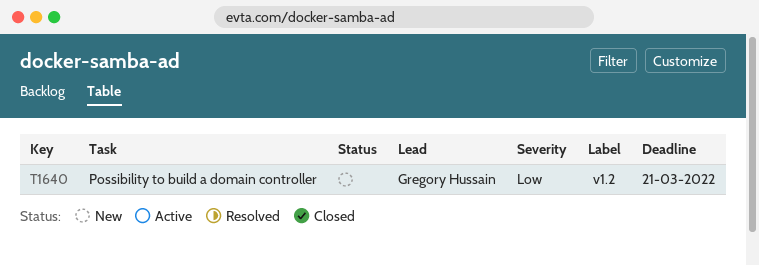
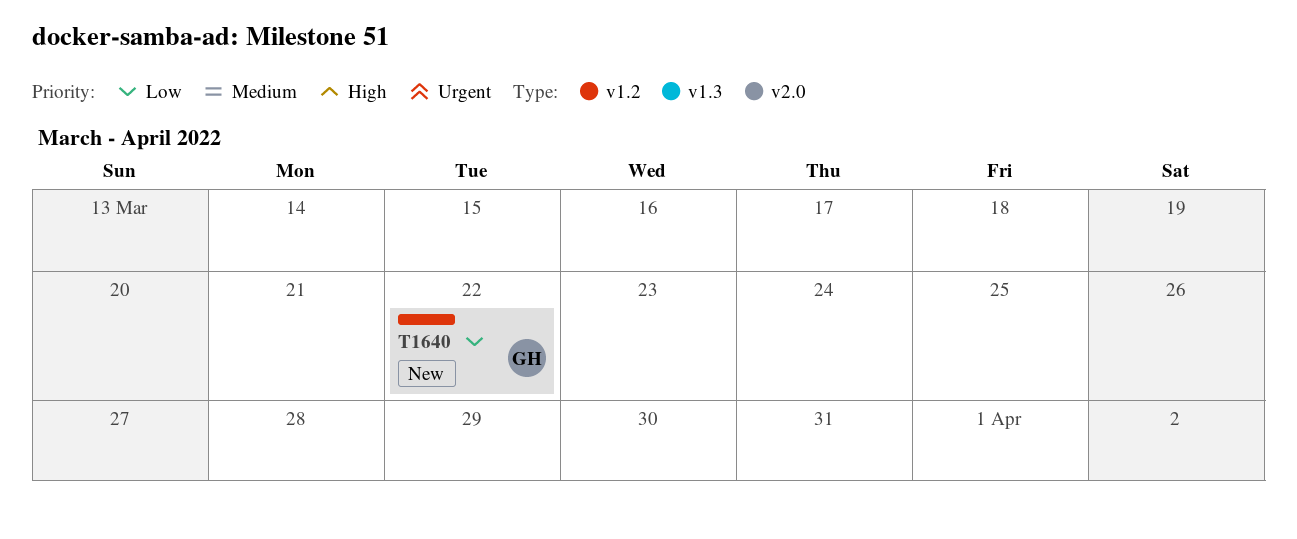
T1640, due: Mar 21 -> Mar 22

